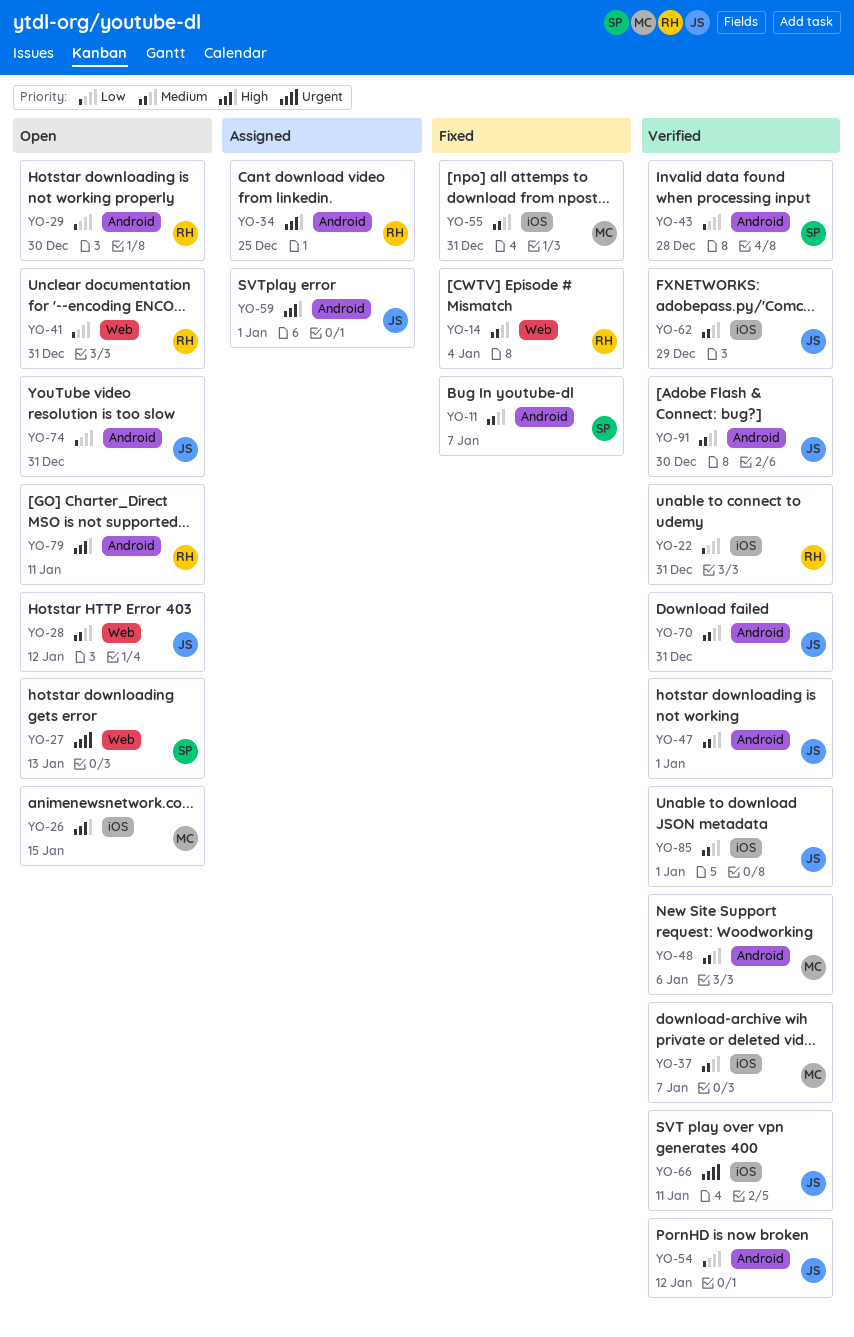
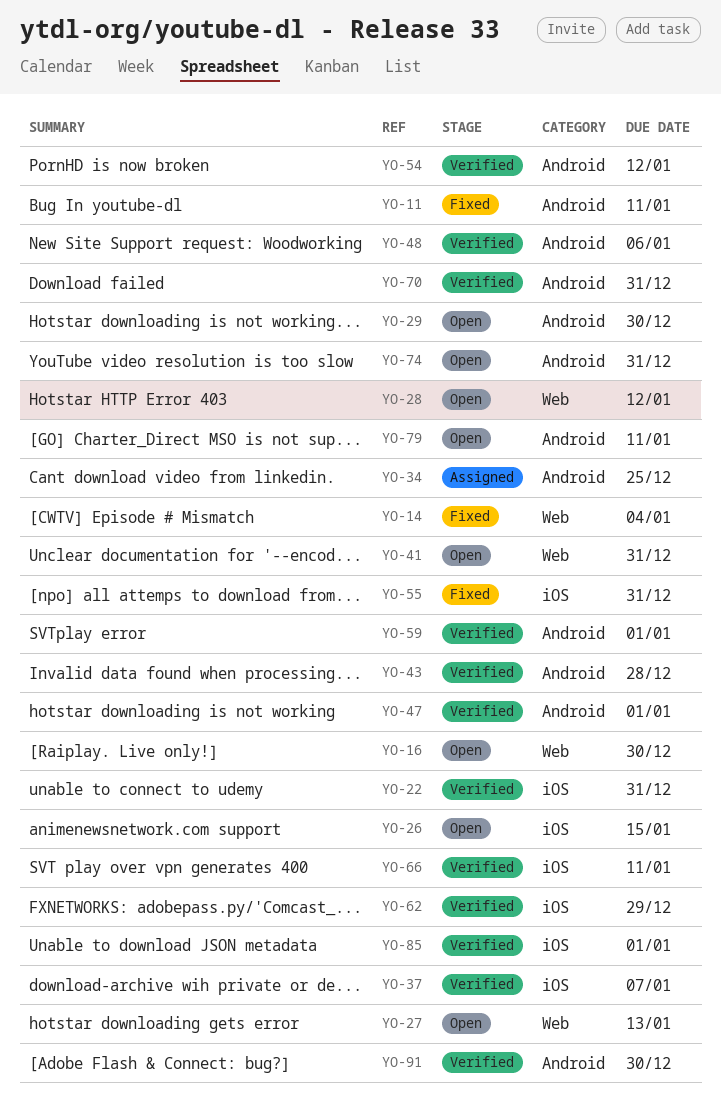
YO-11, due: Jan 7 -> Jan 11
YO-16: none -> present
YO-59, status: Assigned -> Verified

